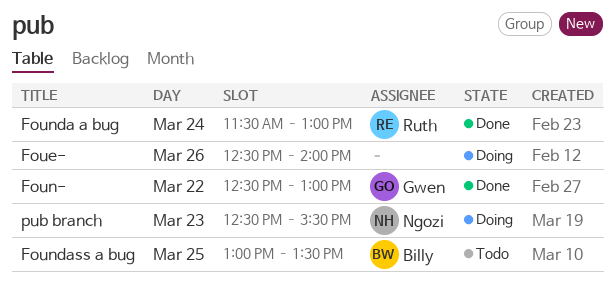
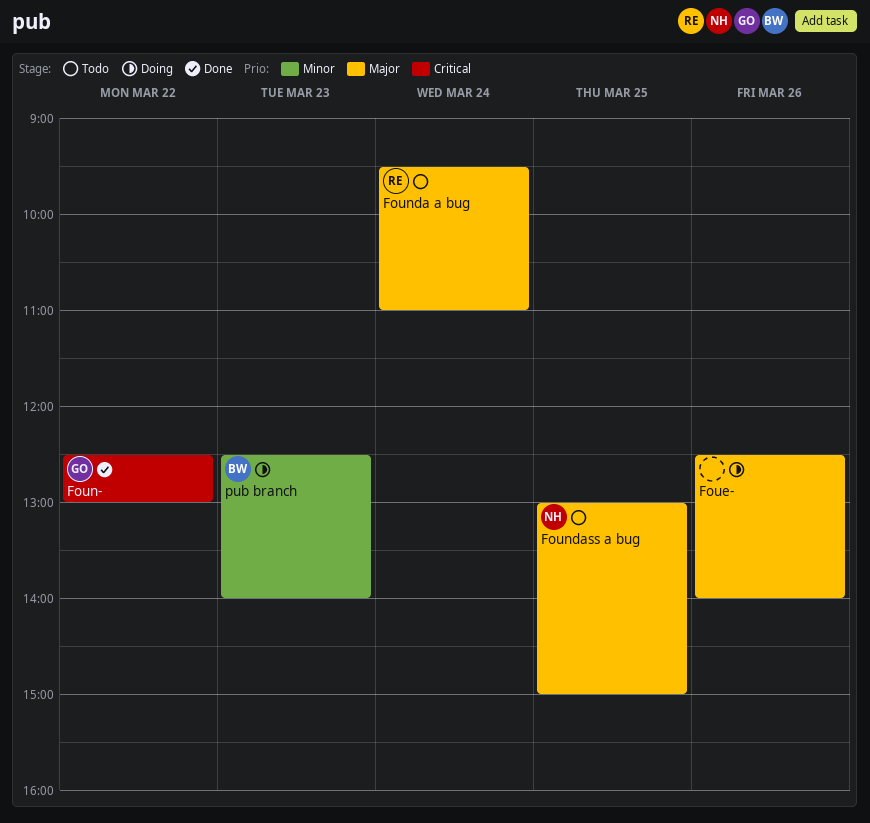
Founda a bug, status: Done -> Todo
Founda a bug, begins: 11:30 -> 09:30
Founda a bug, ends: 13:00 -> 11:00
Foundass a bug, owner: Billy -> Ngozi
Foundass a bug, ends: 13:30 -> 15:00
pub branch, owner: Ngozi -> Billy
pub branch, ends: 15:30 -> 14:00

